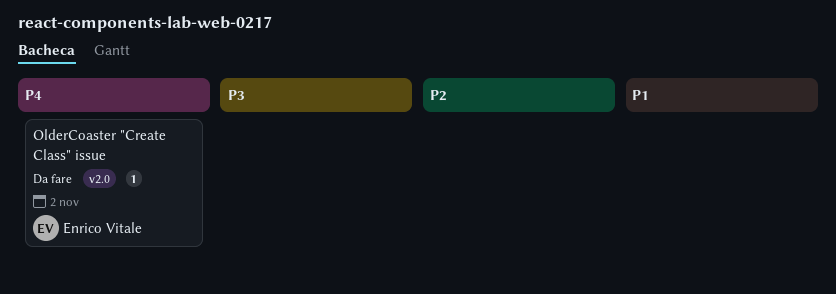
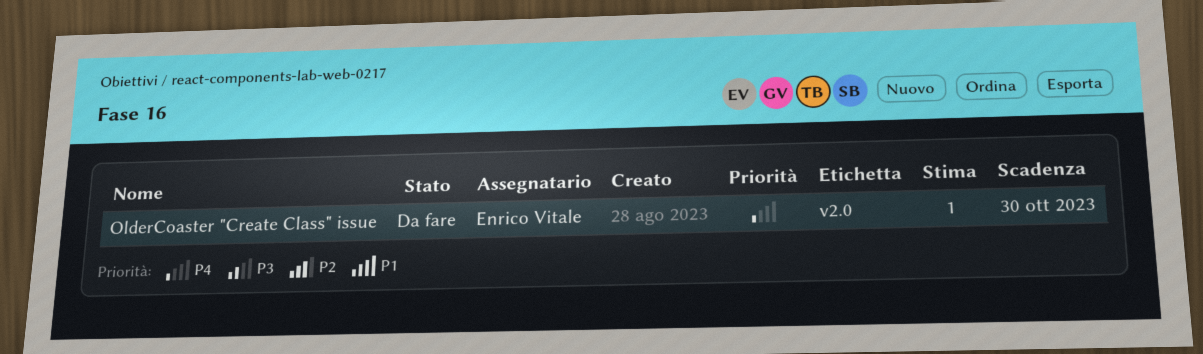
OlderCoaster "Create Class" issue, due: Nov 2 -> Oct 30

